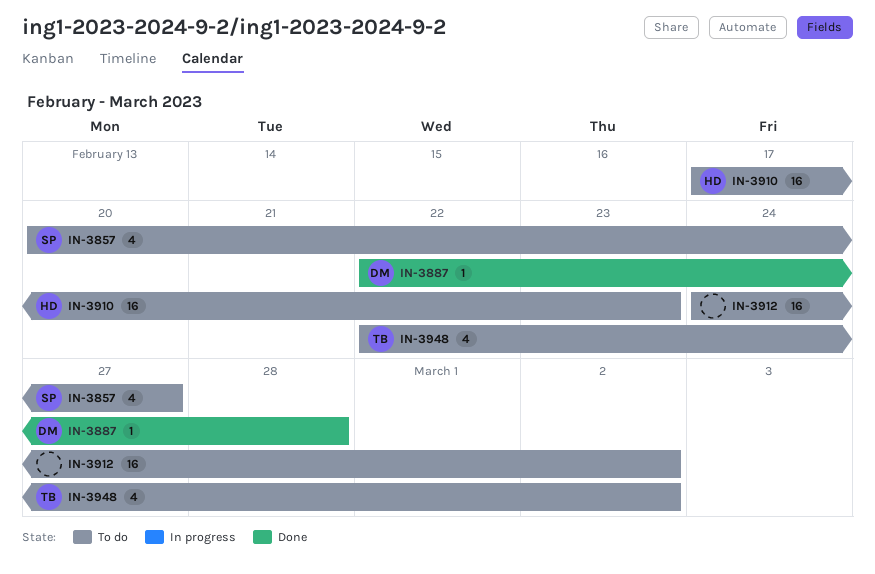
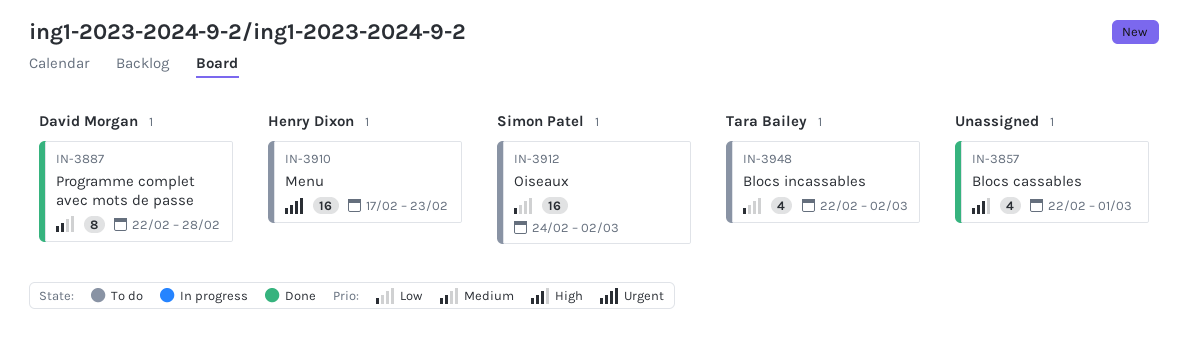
IN-3857, status: To do -> Done
IN-3857, owner: Simon Patel -> none
IN-3857, start: Feb 20 -> Feb 22
IN-3857, due: Feb 27 -> Mar 1
IN-3887, estimate: 1 -> 8
IN-3912, owner: none -> Simon Patel

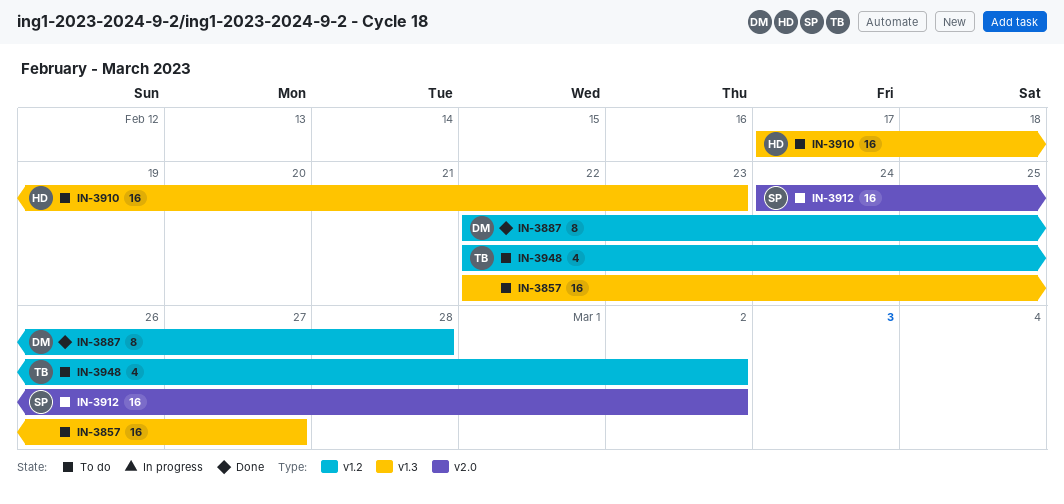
IN-3857, status: Done -> To do
IN-3857, estimate: 4 -> 16
IN-3857, due: Mar 1 -> Feb 27

